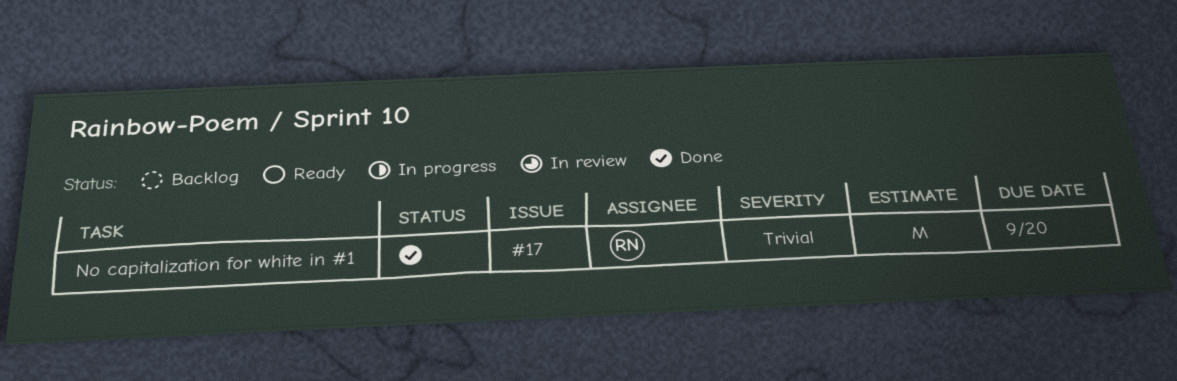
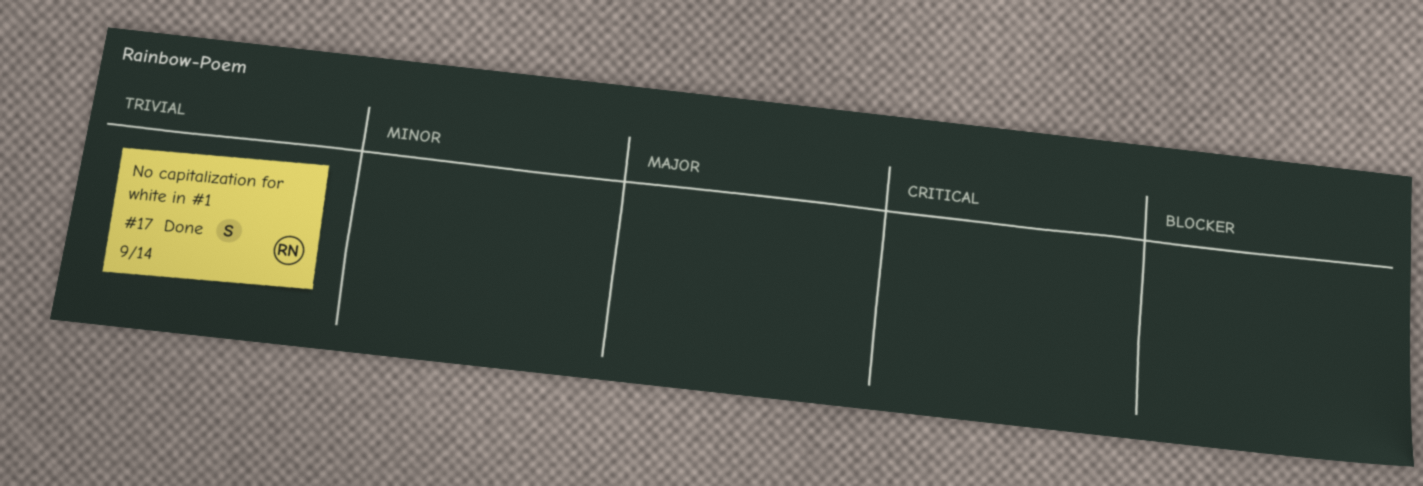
#17, estimate: M -> S
#17, due: Sep 20 -> Sep 14

